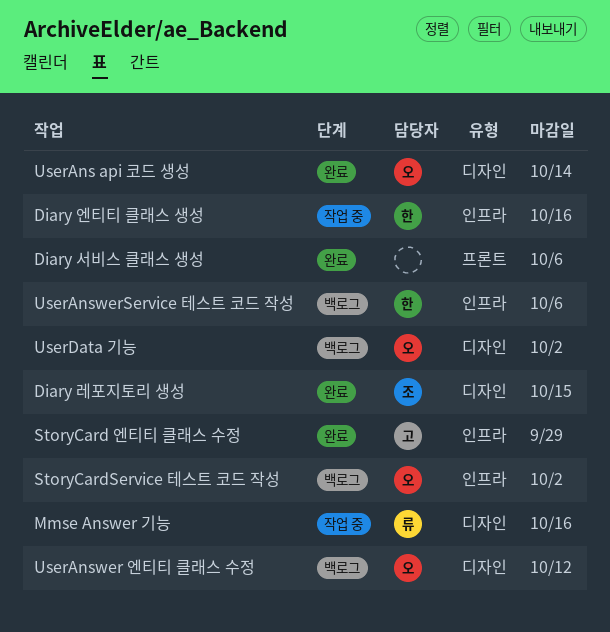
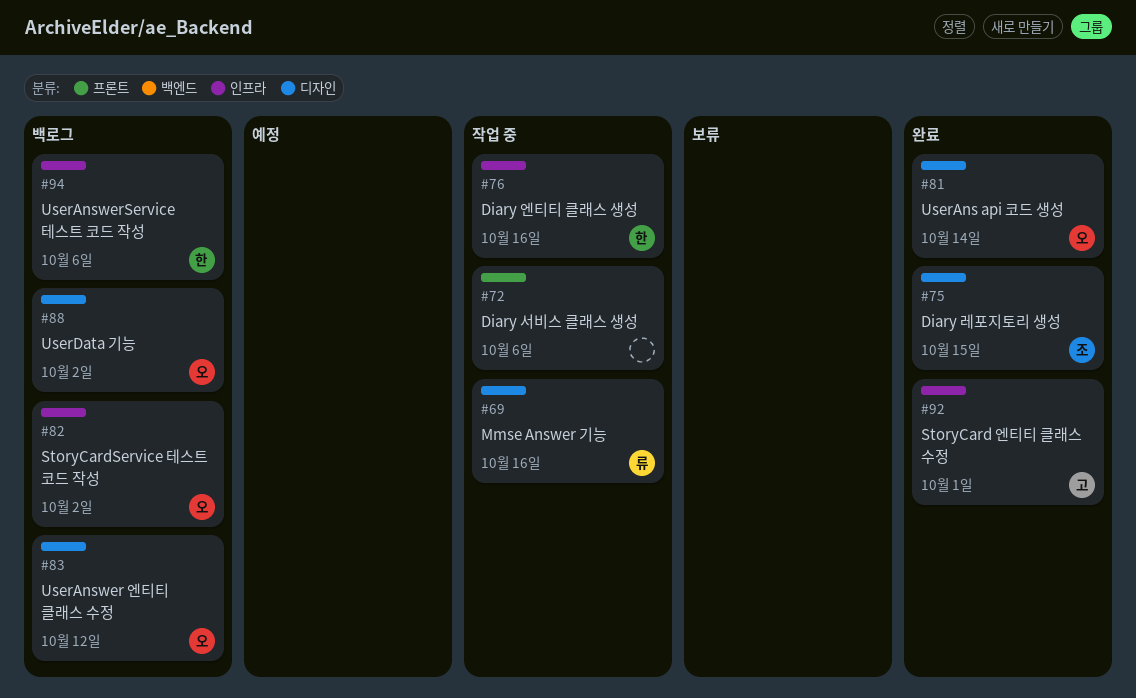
Diary 서비스 클래스 생성, status: 완료 -> 작업 중
StoryCard 엔티티 클래스 수정, due: Sep 29 -> Oct 1

